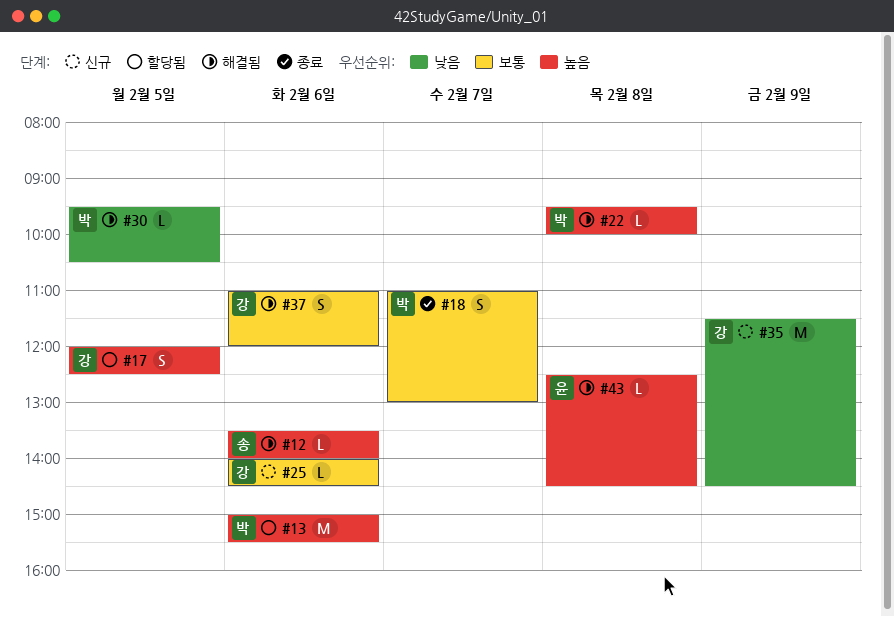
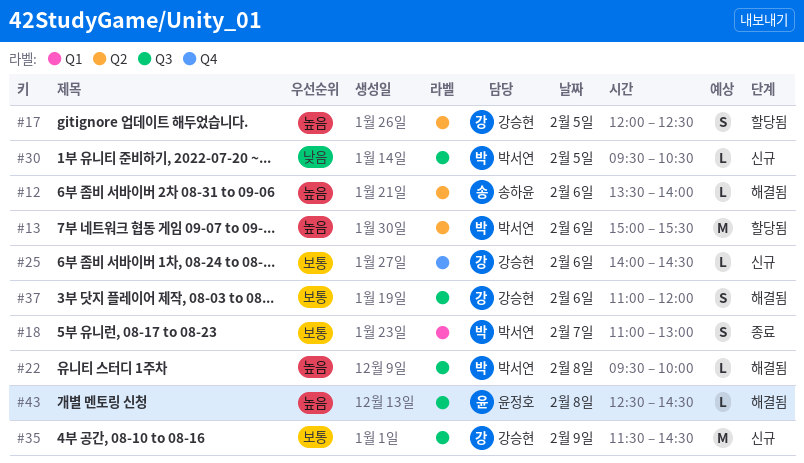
#30, status: 해결됨 -> 신규
#35, priority: 낮음 -> 보통

